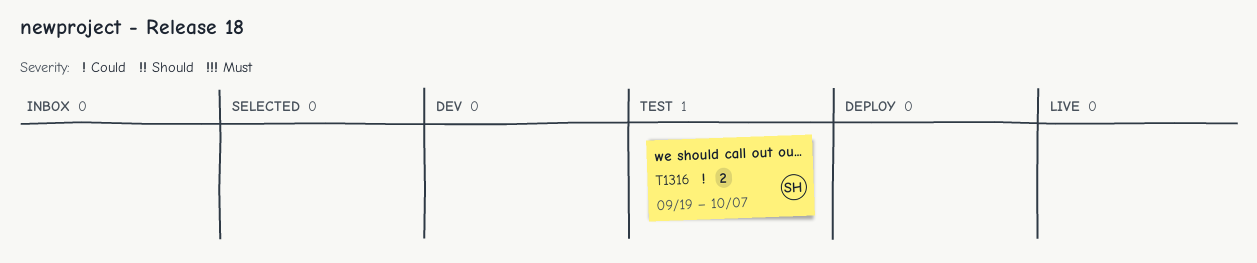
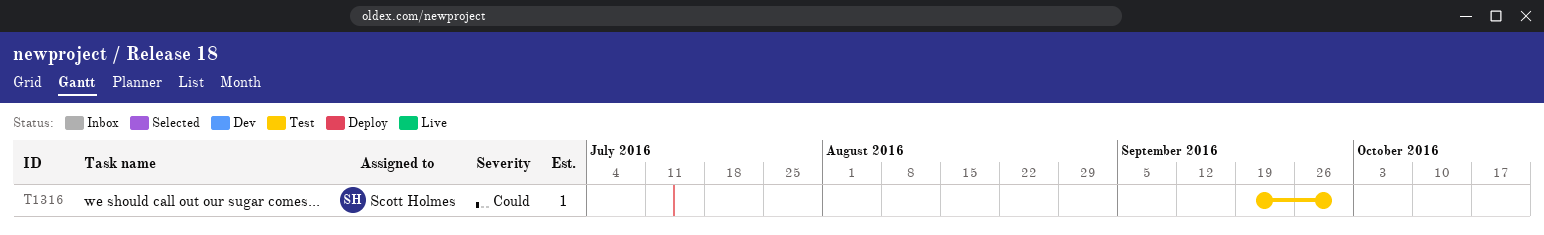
T1316, estimate: 2 -> 1
T1316, due: Oct 7 -> Sep 30

